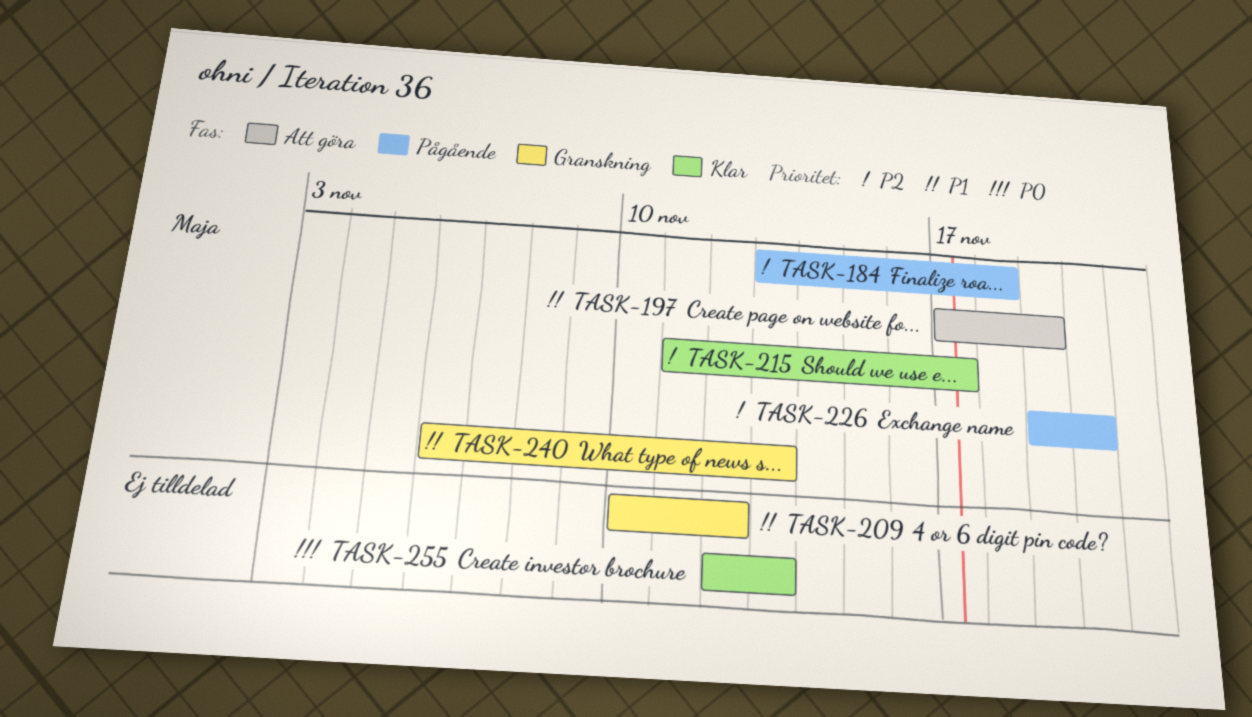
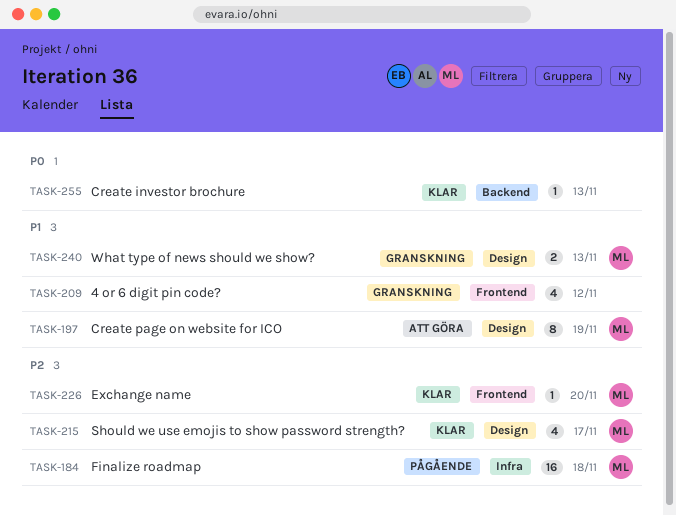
TASK-226, status: Pågående -> Klar

